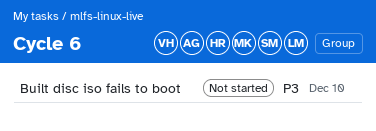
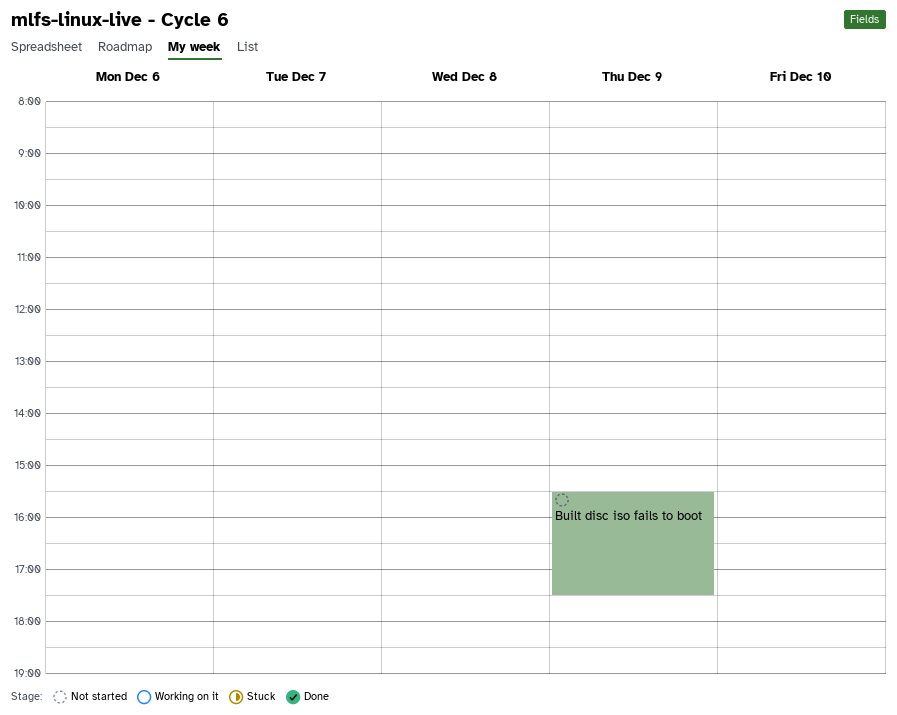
Built disc iso fails to boot, day: Dec 10 -> Dec 9

